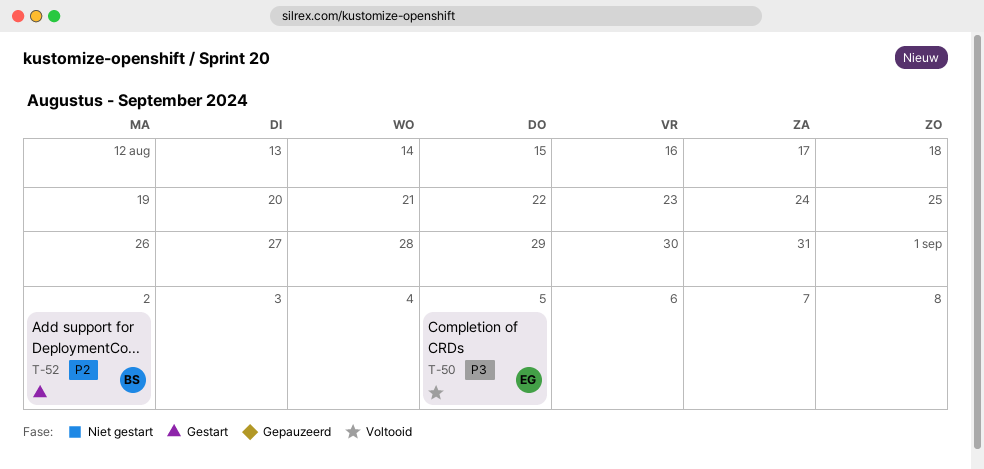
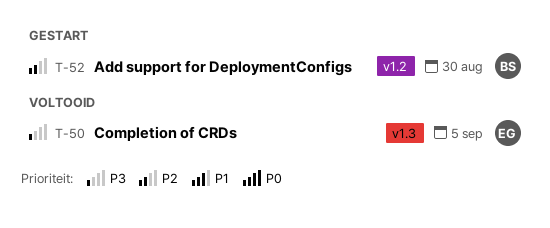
T-52, due: Sep 2 -> Aug 30

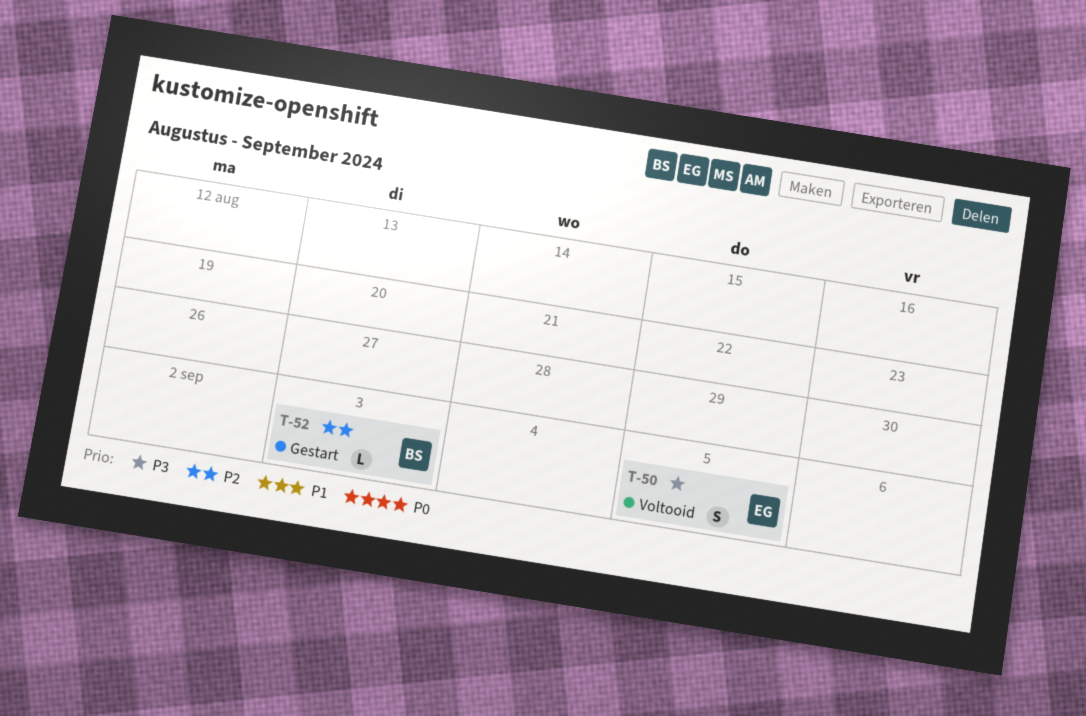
T-52, due: Aug 30 -> Sep 3

